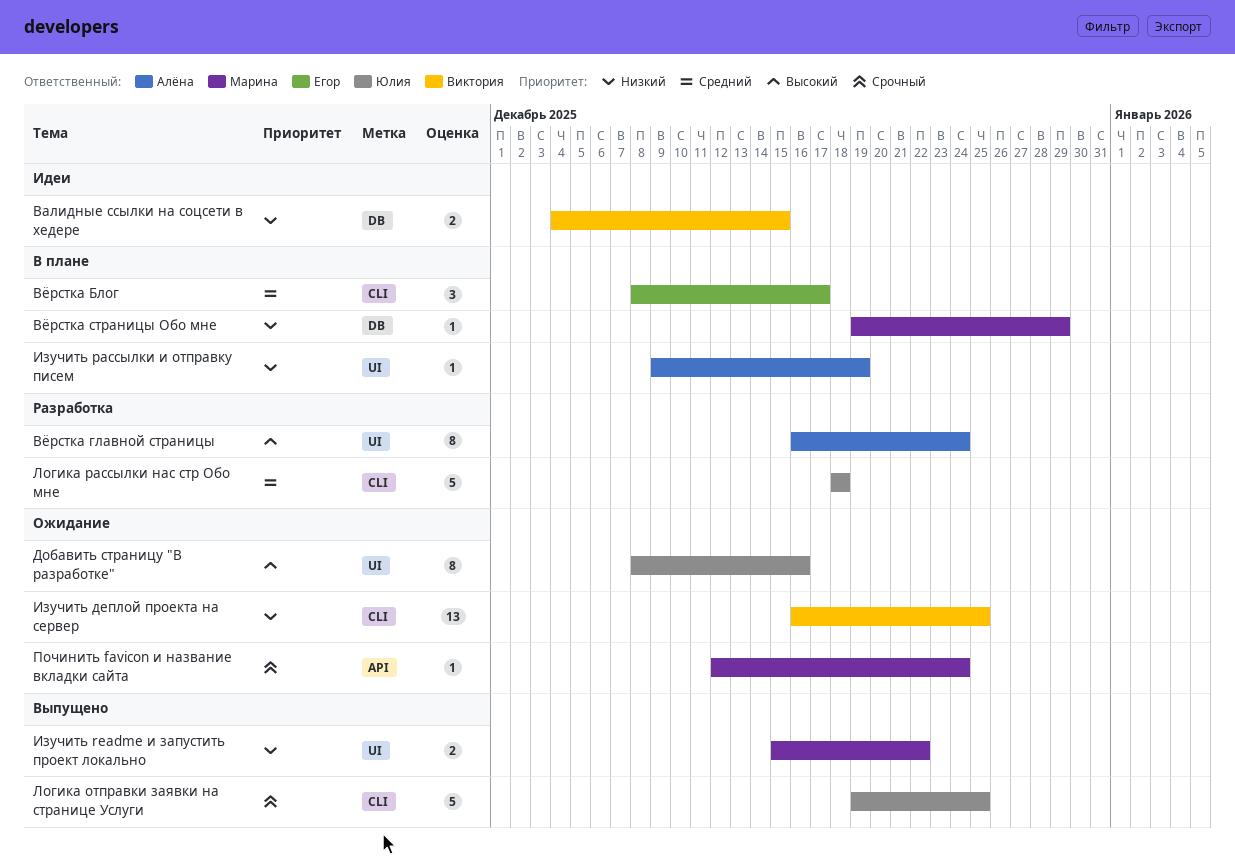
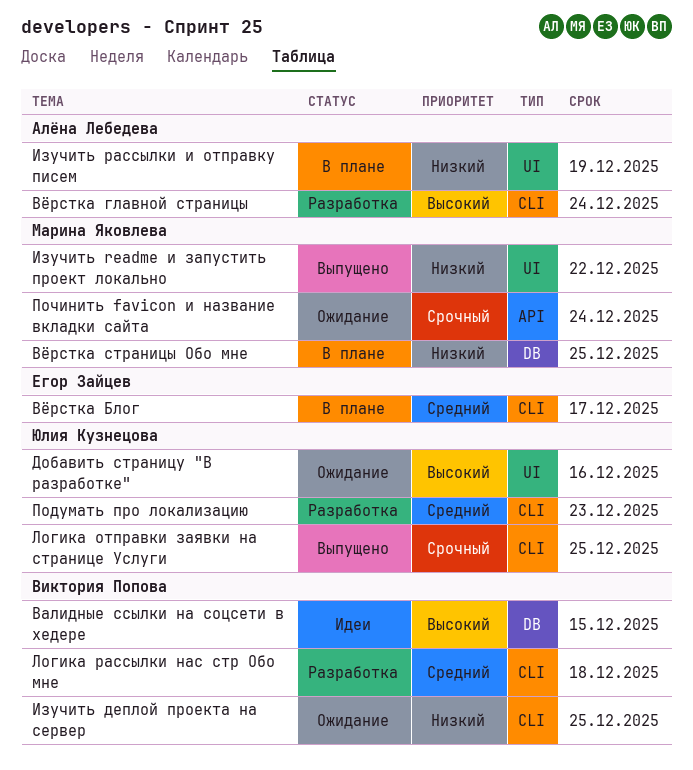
Валидные ссылки на соцсети в хедере, priority: Низкий -> Высокий
Вёрстка главной страницы, label: UI -> CLI
Вёрстка страницы Обо мне, due: Dec 29 -> Dec 25
Логика рассылки нас стр Обо мне, owner: Юлия Кузнецова -> Виктория Попова
Подумать про локализацию: none -> present

